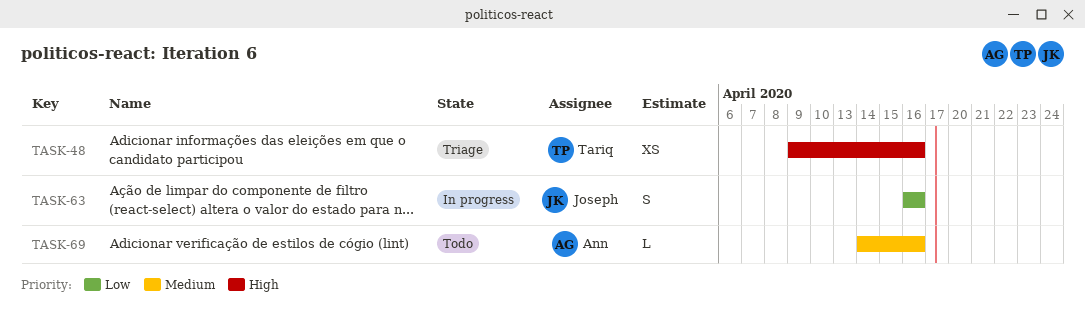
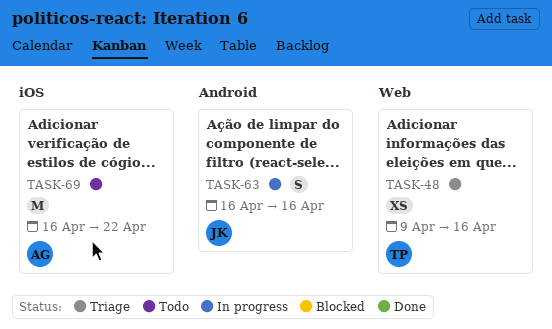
TASK-69, estimate: L -> M
TASK-69, start: Apr 14 -> Apr 16
TASK-69, due: Apr 16 -> Apr 22

